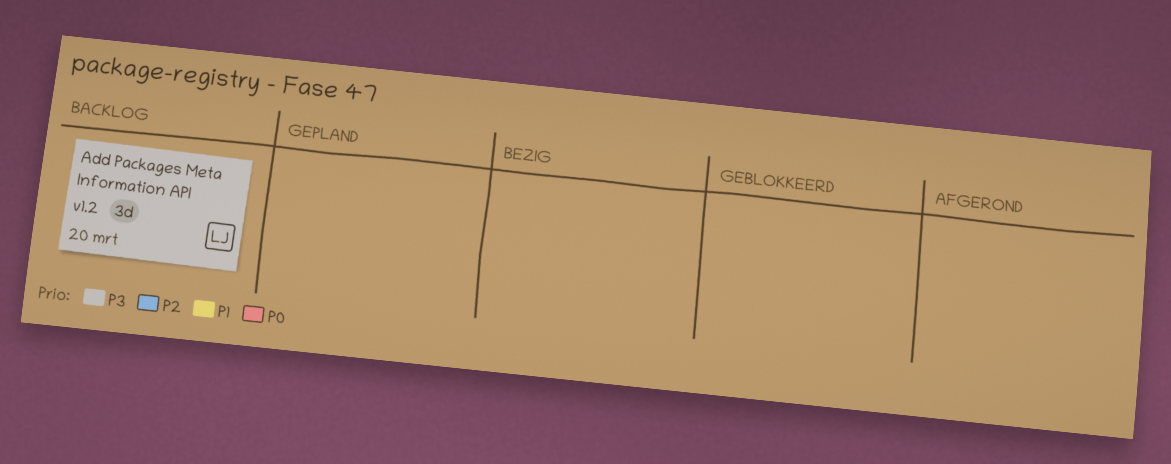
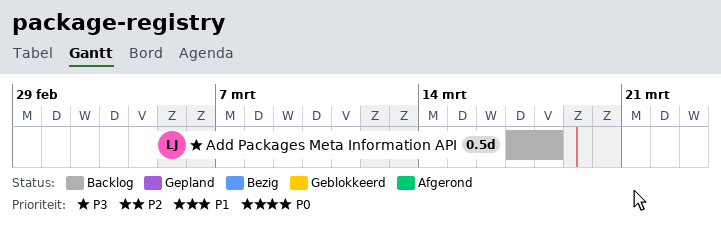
Add Packages Meta Information API, estimate: 3d -> 0.5d
Add Packages Meta Information API, due: Mar 20 -> Mar 18

